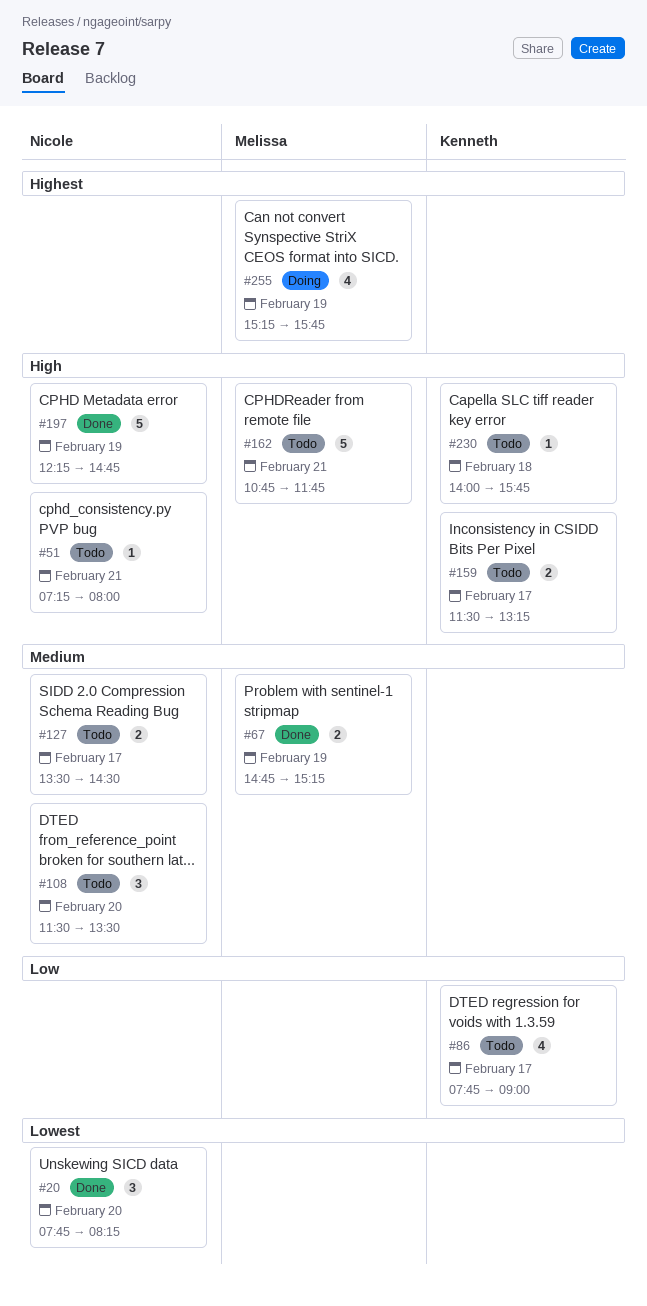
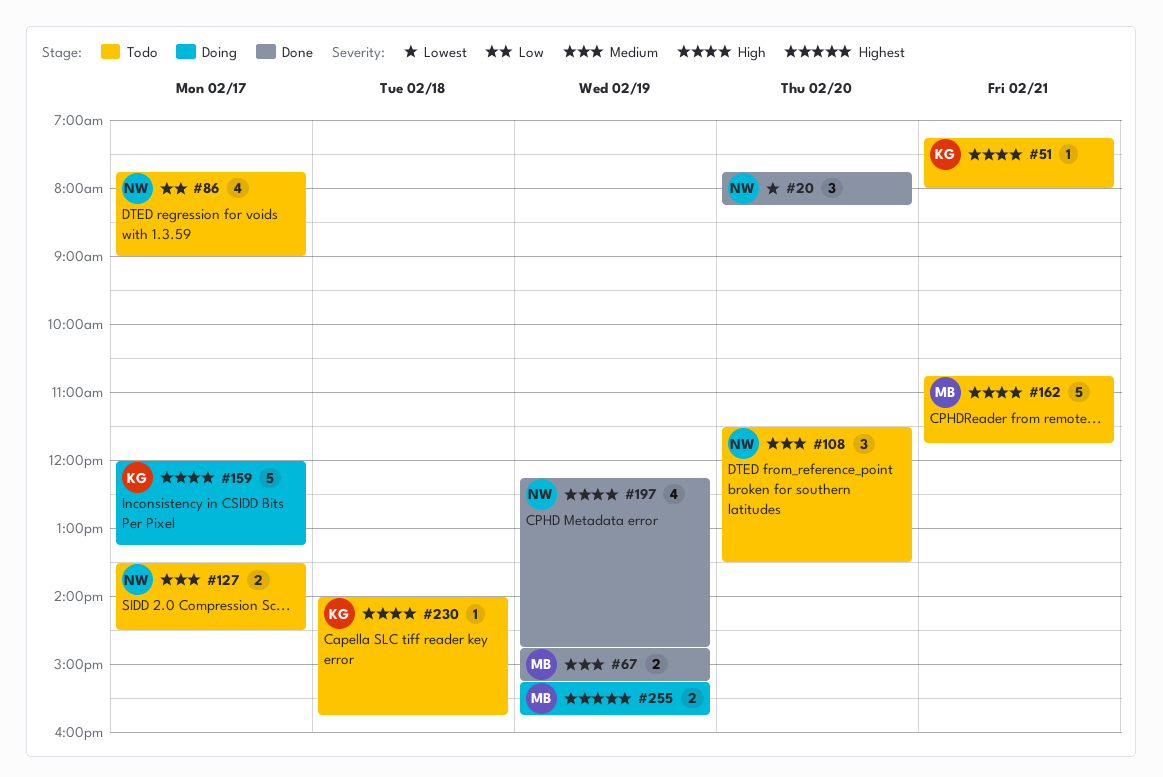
#51, owner: Nicole -> Kenneth
#86, owner: Kenneth -> Nicole
#159, status: Todo -> Doing
#159, estimate: 2 -> 5
#159, begins: 11:30 -> 12:00
#197, estimate: 5 -> 4
#255, estimate: 4 -> 2

